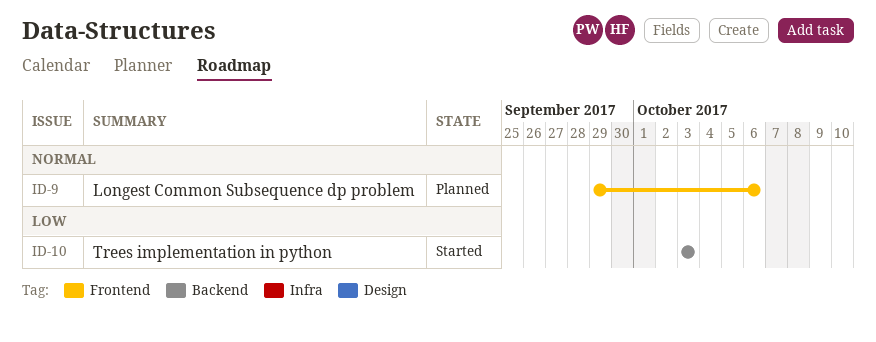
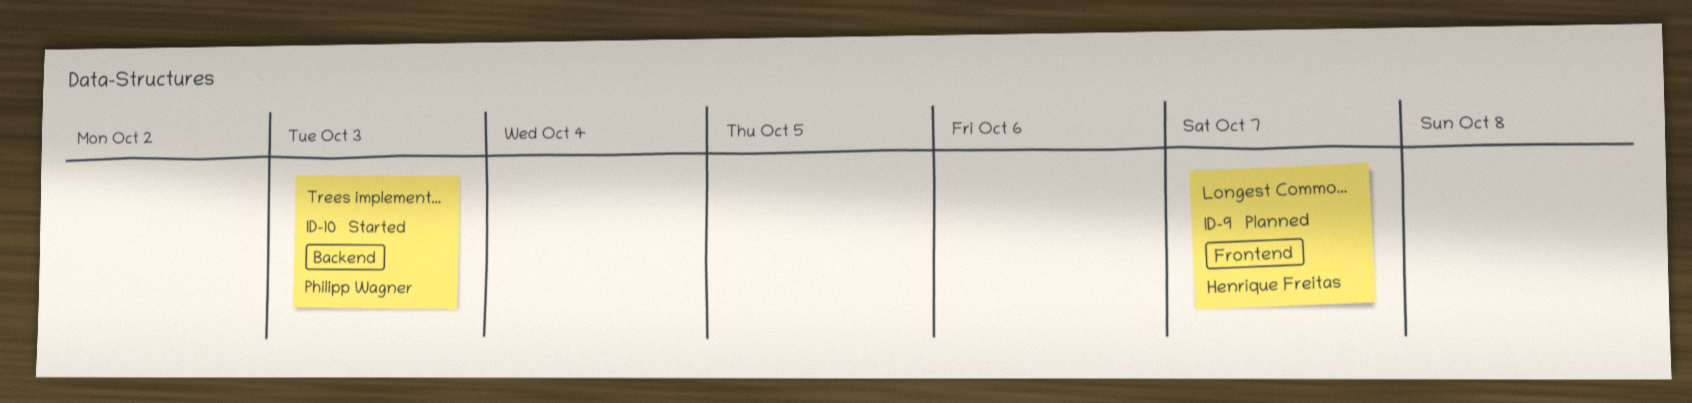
ID-9, due: Oct 6 -> Oct 7

